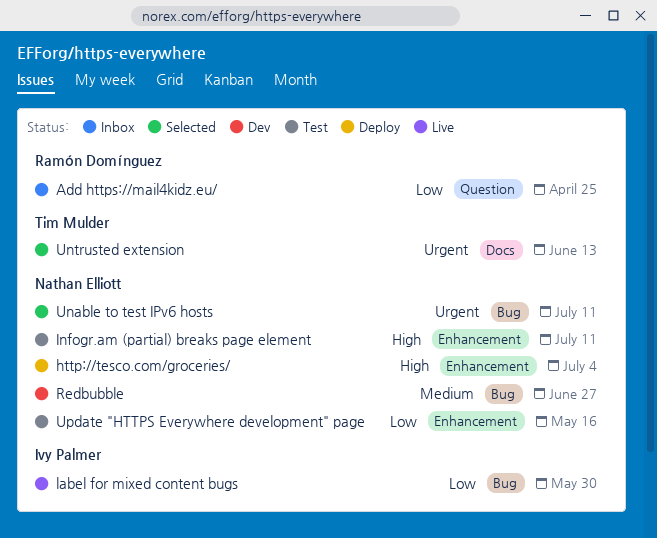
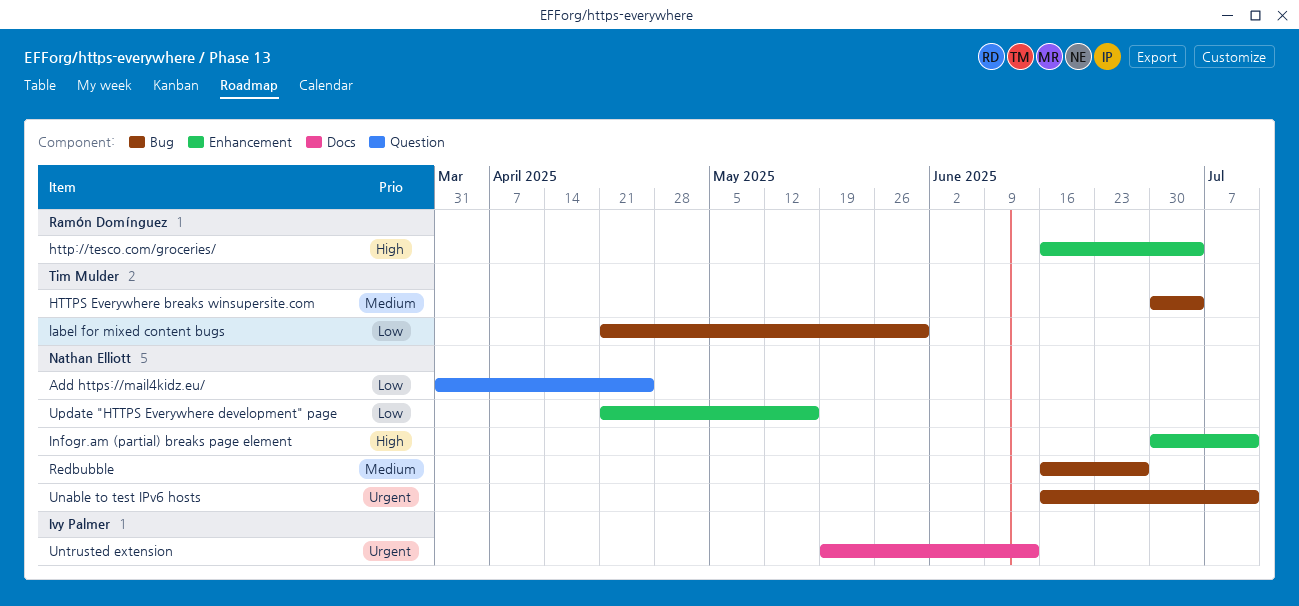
Add https://mail4kidz.eu/, owner: Ramón Domínguez -> Nathan Elliott
http://tesco.com/groceries/, owner: Nathan Elliott -> Ramón Domínguez
HTTPS Everywhere breaks winsupersite.com: none -> present
label for mixed content bugs, owner: Ivy Palmer -> Tim Mulder
Untrusted extension, owner: Tim Mulder -> Ivy Palmer

